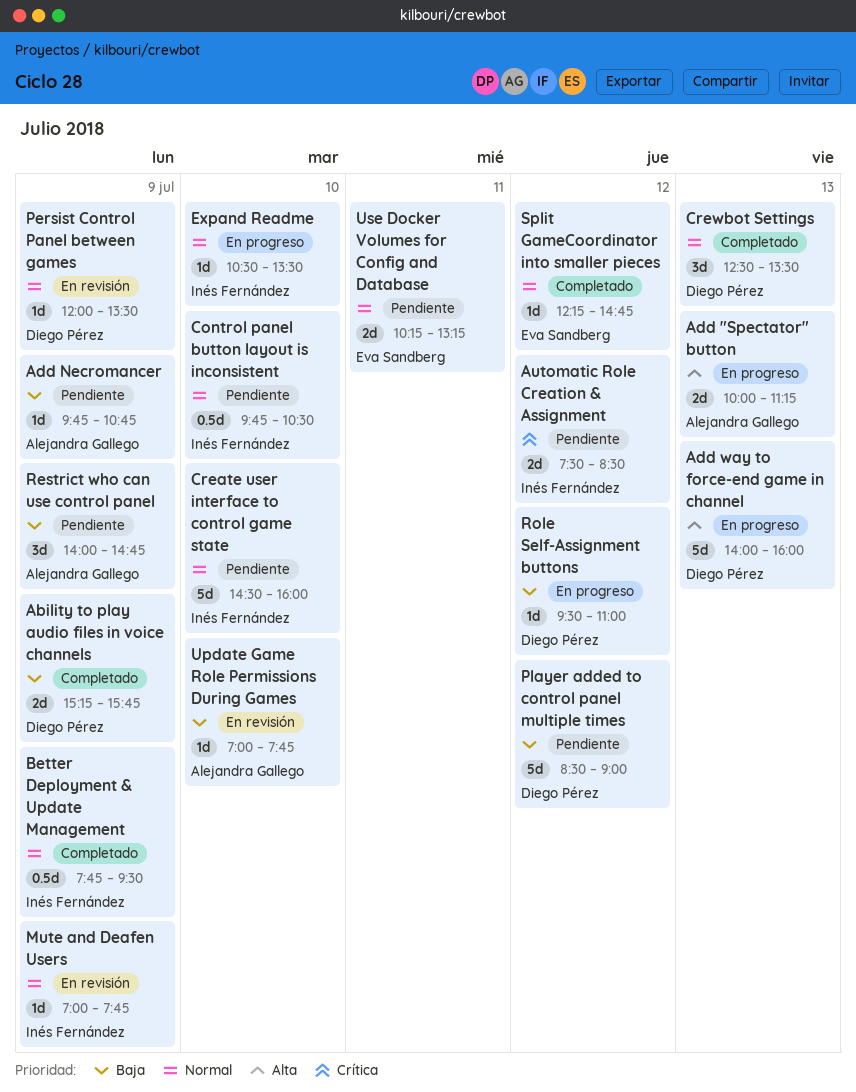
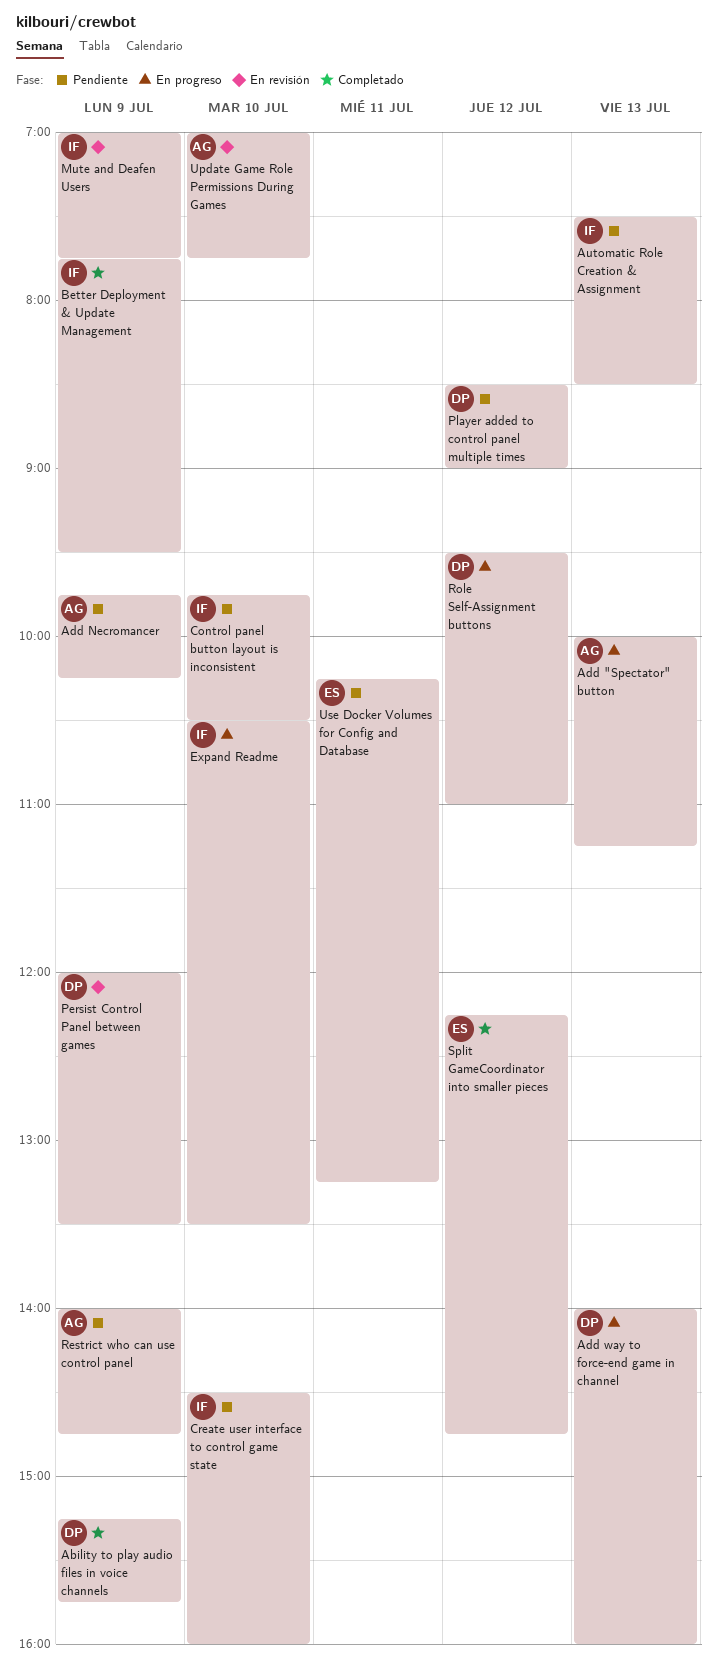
Add Necromancer, ends: 10:45 -> 10:15
Automatic Role Creation & Assignment, day: Jul 12 -> Jul 13
Crewbot Settings: present -> none

